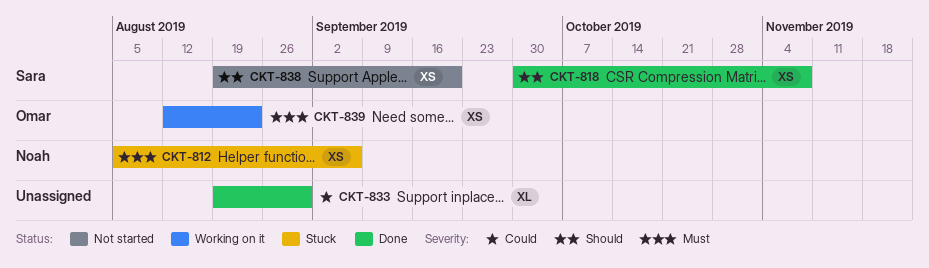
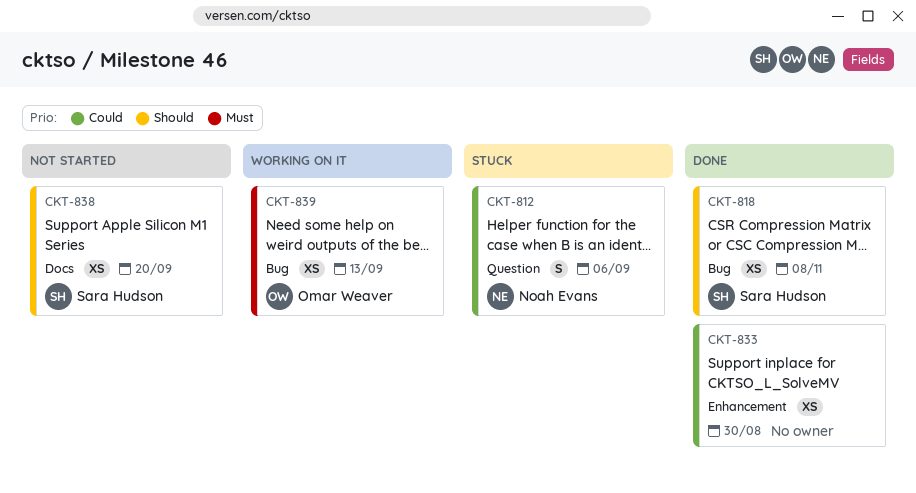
CKT-812, priority: Must -> Could
CKT-812, estimate: XS -> S
CKT-833, estimate: XL -> XS
CKT-839, due: Aug 23 -> Sep 13

